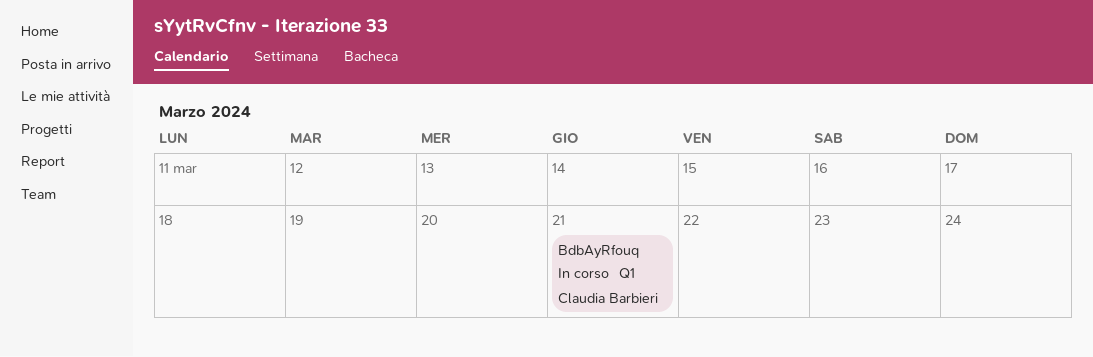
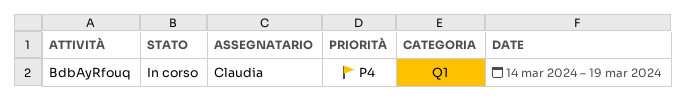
BdbAyRfouq, due: Mar 21 -> Mar 19

